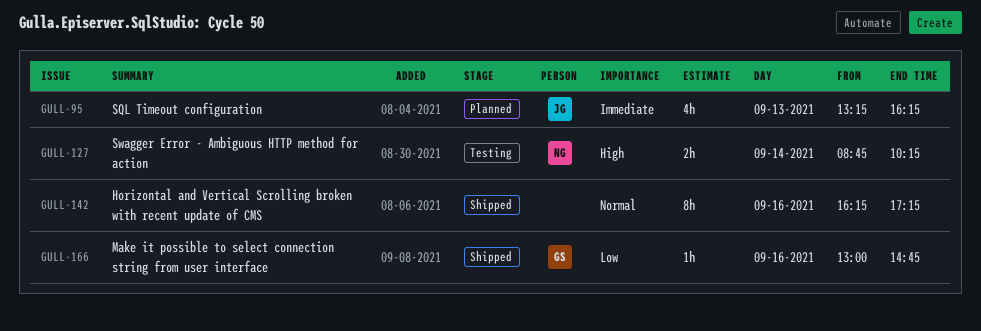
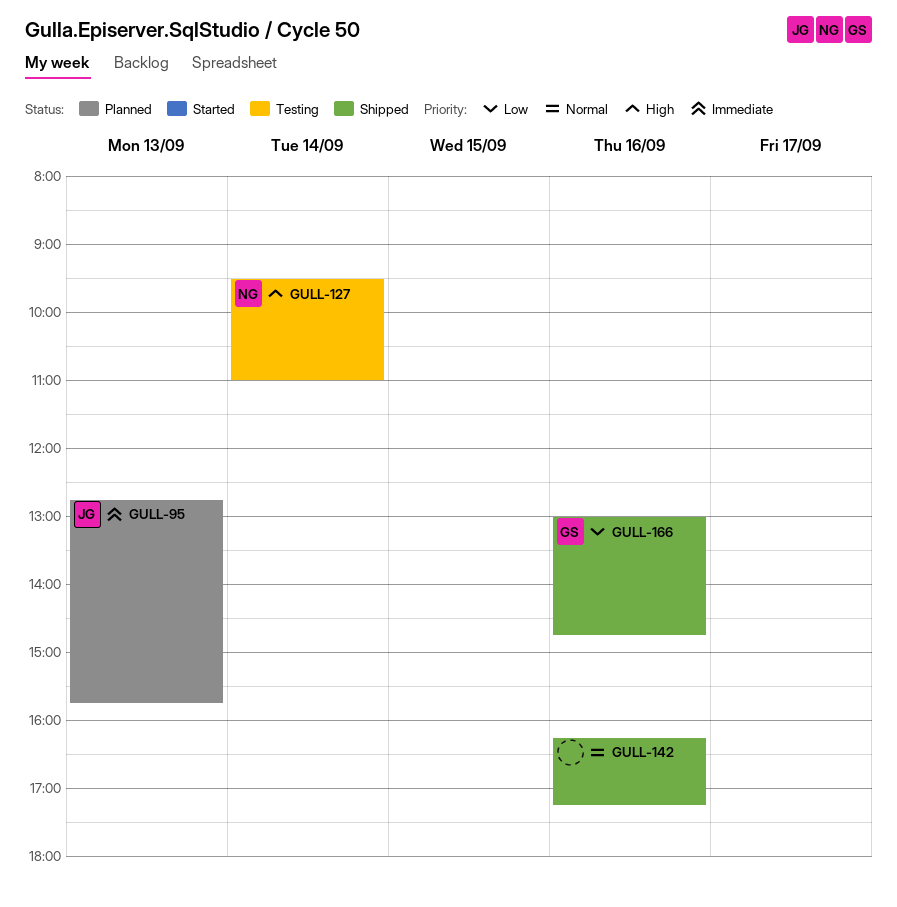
GULL-95, begins: 13:15 -> 12:45
GULL-95, ends: 16:15 -> 15:45
GULL-127, begins: 08:45 -> 09:30
GULL-127, ends: 10:15 -> 11:00

